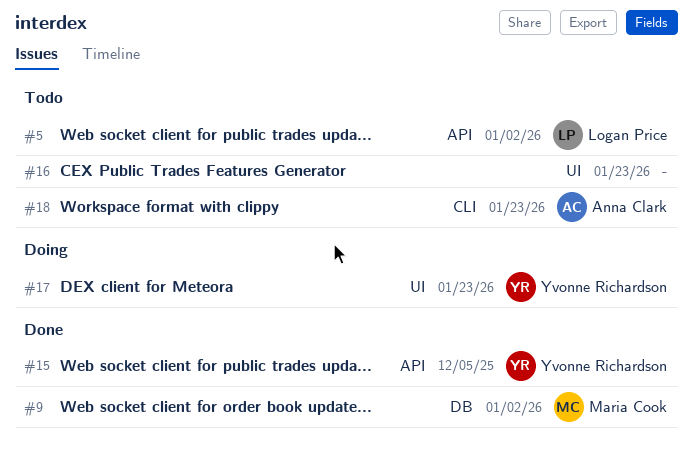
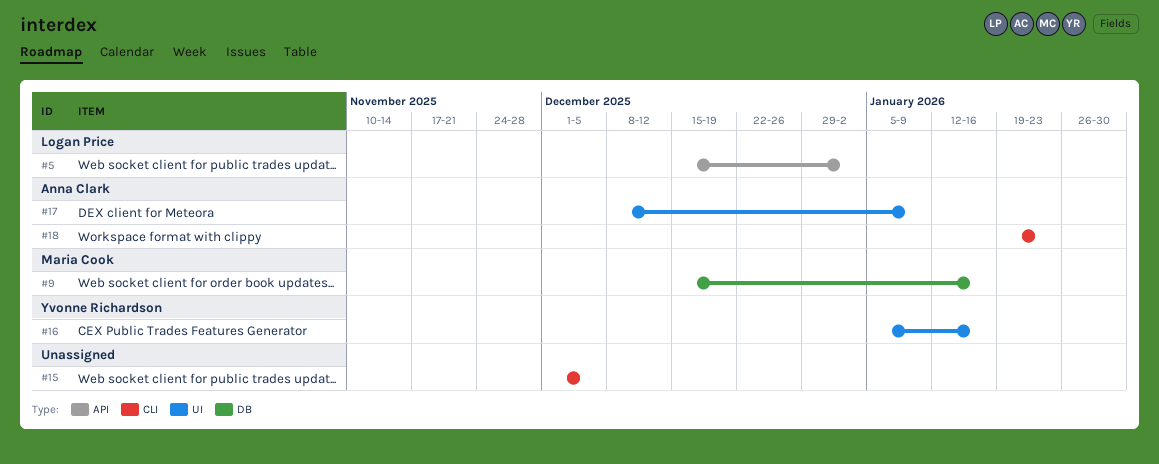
#9, due: Jan 2 -> Jan 16
#15, owner: Yvonne Richardson -> none
#15, label: API -> CLI
#16, owner: none -> Yvonne Richardson
#16, due: Jan 23 -> Jan 16
#17, owner: Yvonne Richardson -> Anna Clark
#17, due: Jan 23 -> Jan 9

